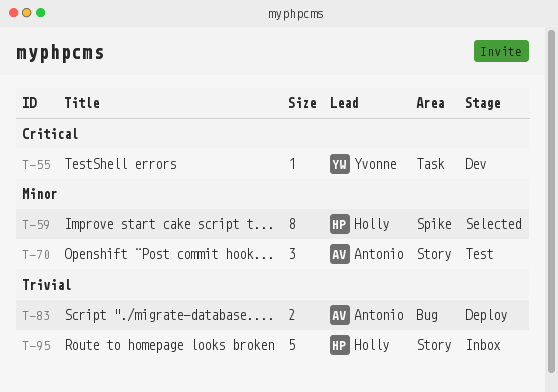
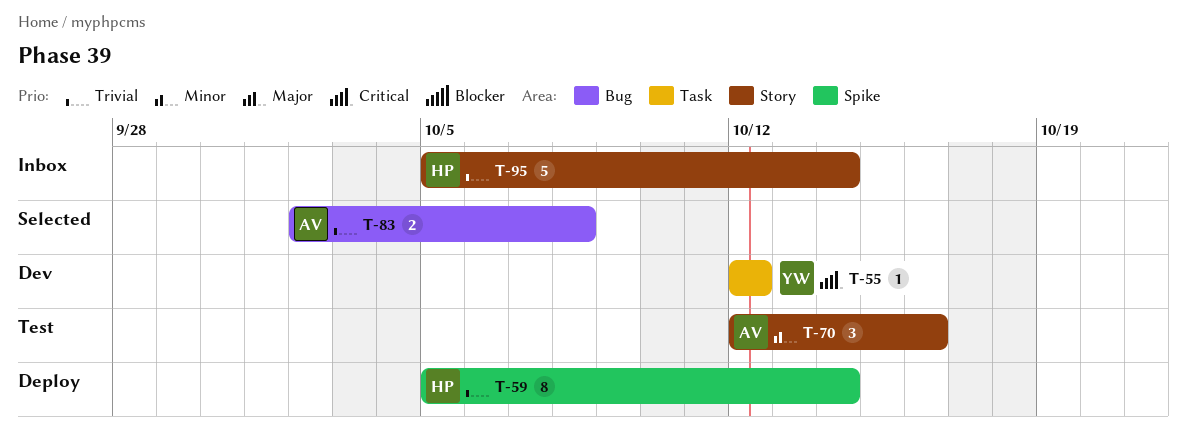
T-59, status: Selected -> Deploy
T-59, priority: Minor -> Trivial
T-83, status: Deploy -> Selected

